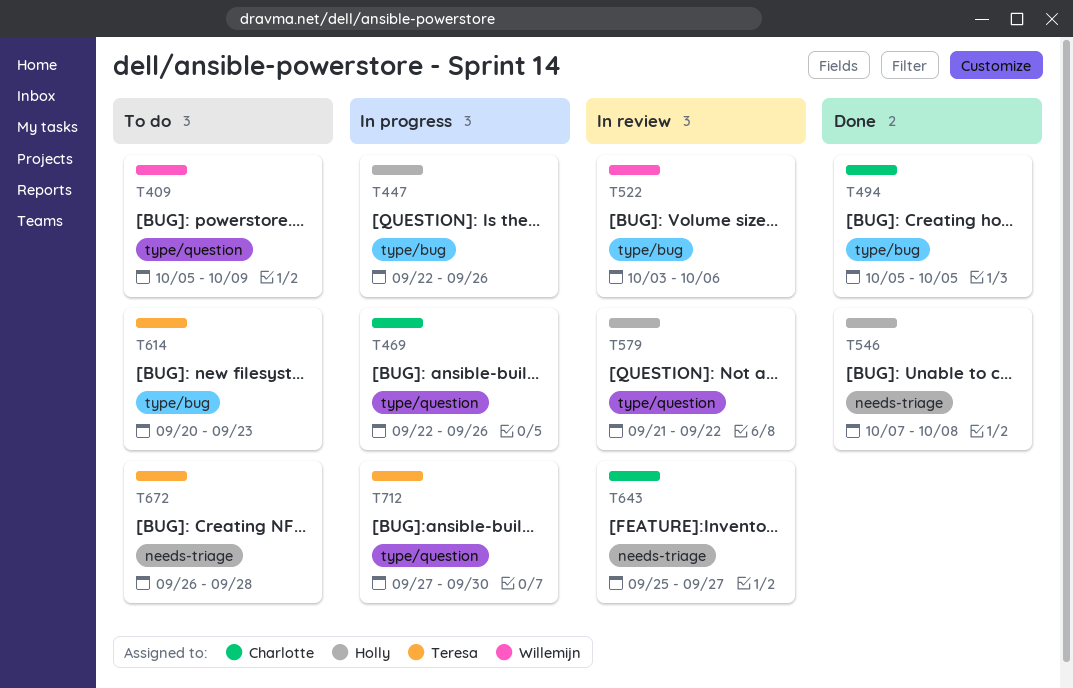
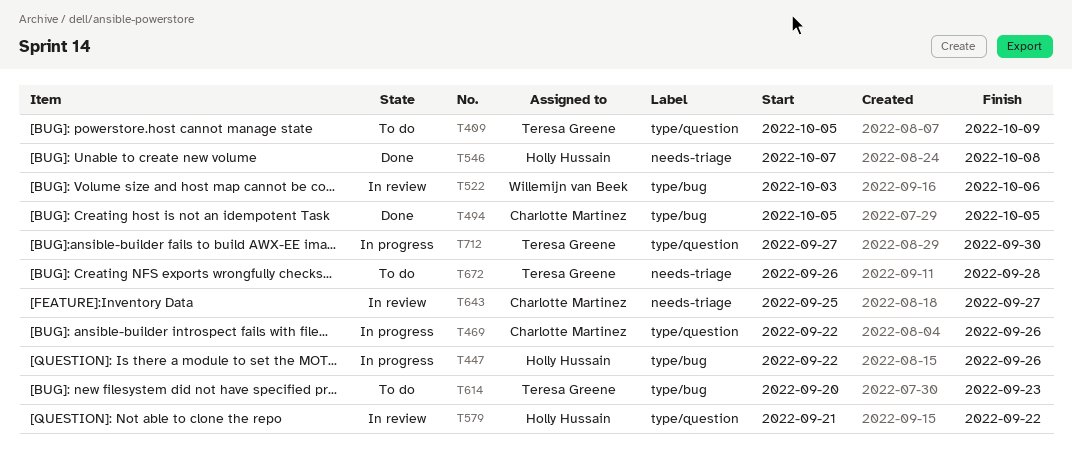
T409, owner: Willemijn van Beek -> Teresa Greene

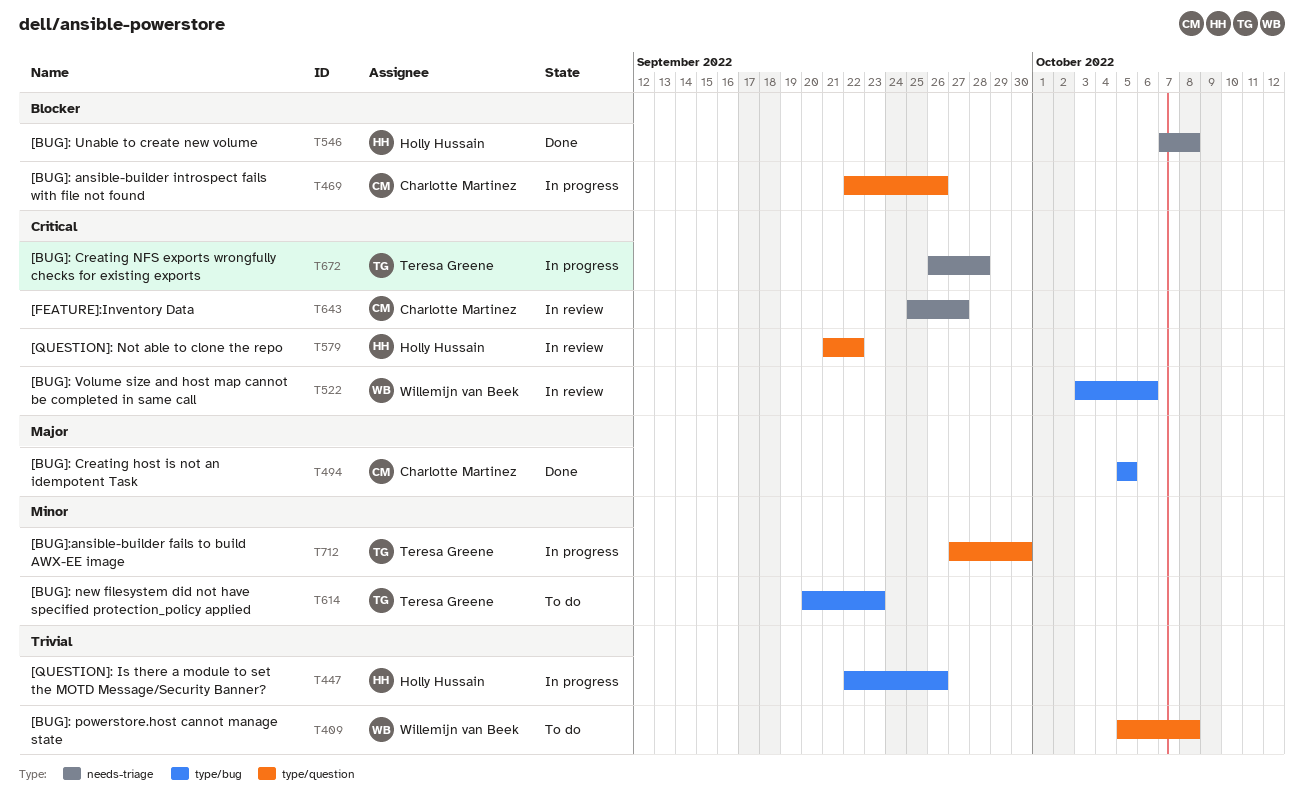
T409, owner: Teresa Greene -> Willemijn van Beek
T409, due: Oct 9 -> Oct 8
T672, status: To do -> In progress

